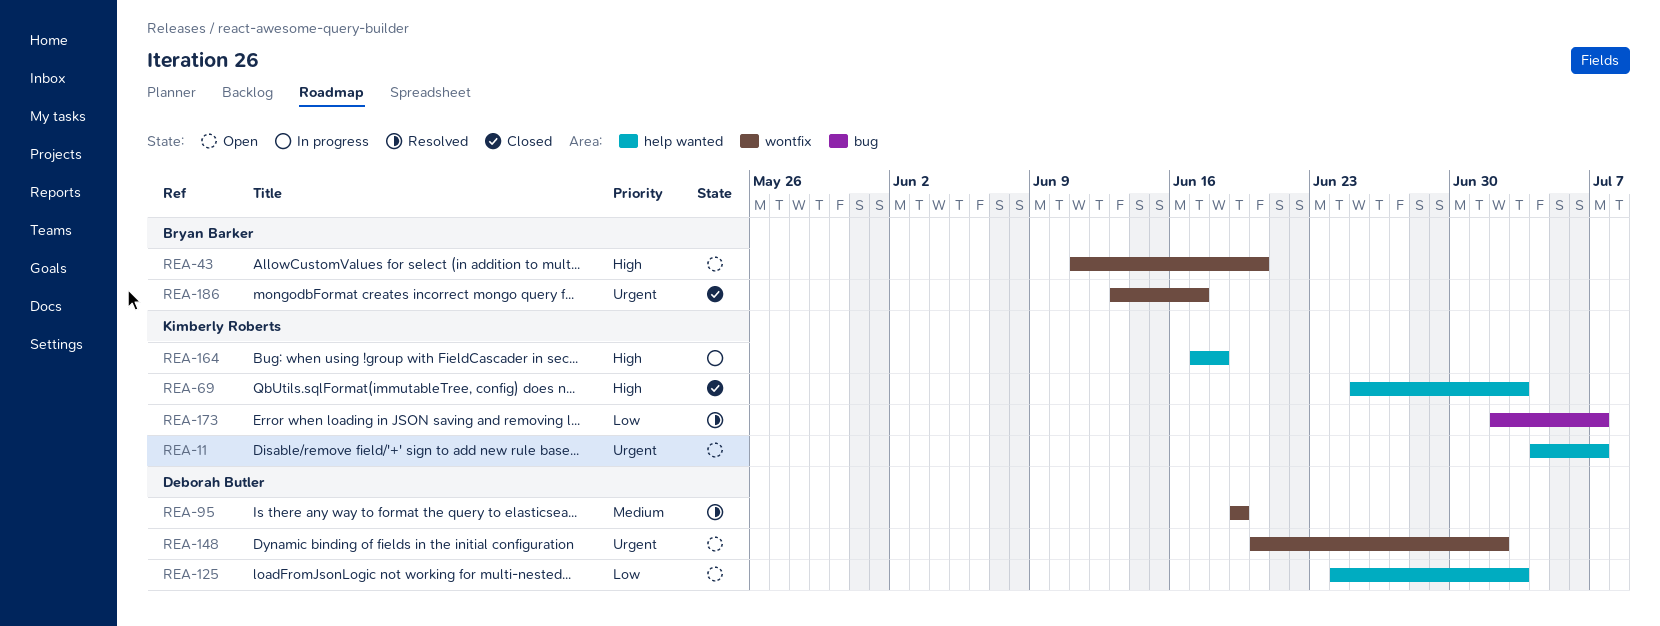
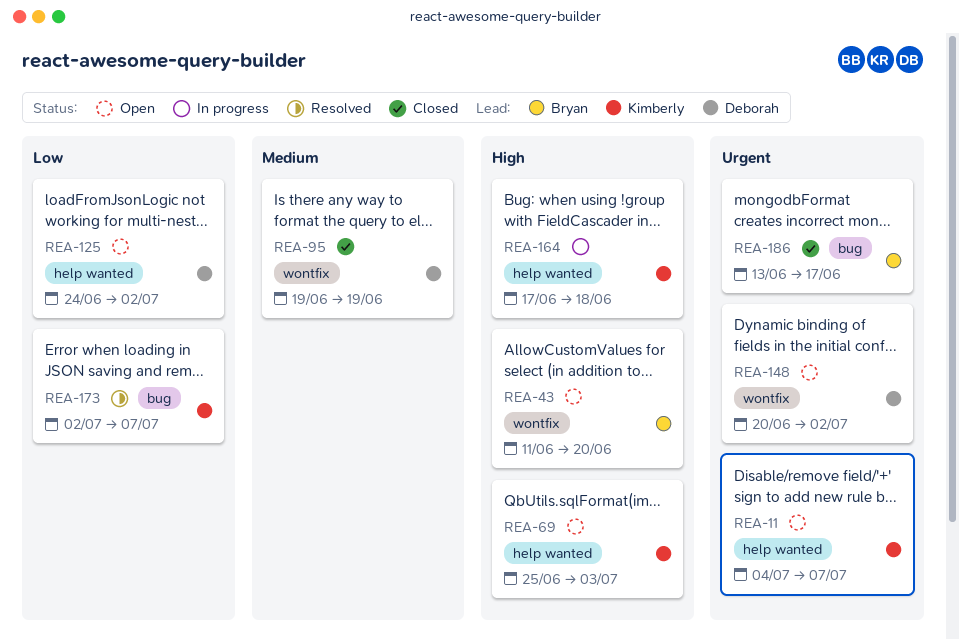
REA-69, status: Closed -> Open
REA-95, status: Resolved -> Closed
REA-125, due: Jul 3 -> Jul 2
REA-186, label: wontfix -> bug

